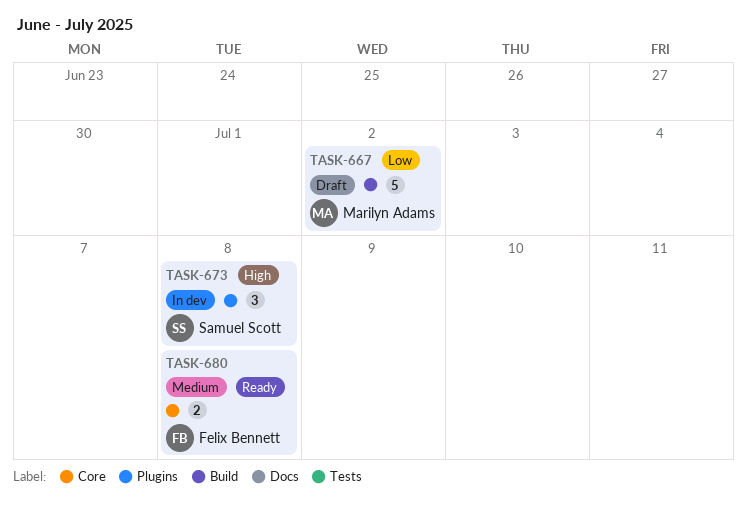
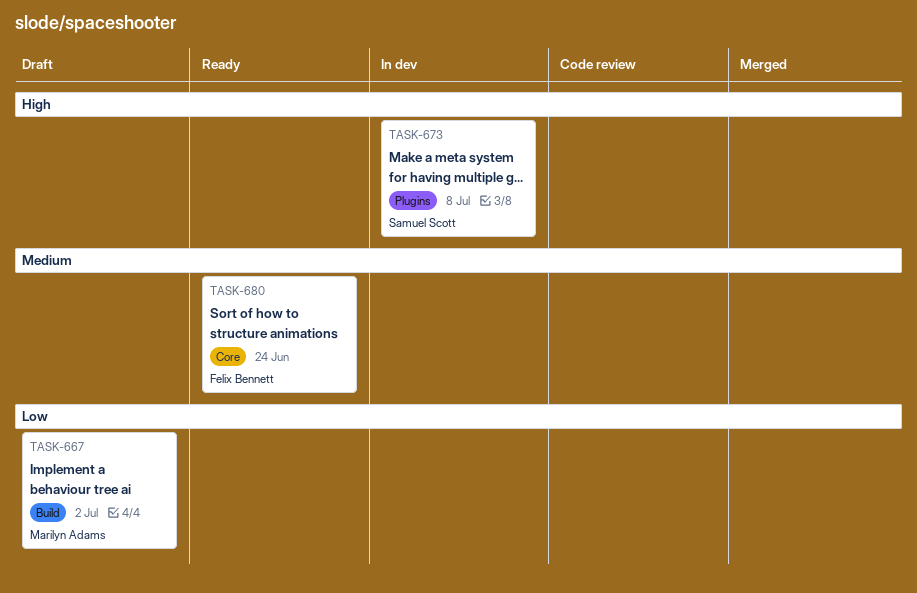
TASK-680, due: Jul 8 -> Jun 24

